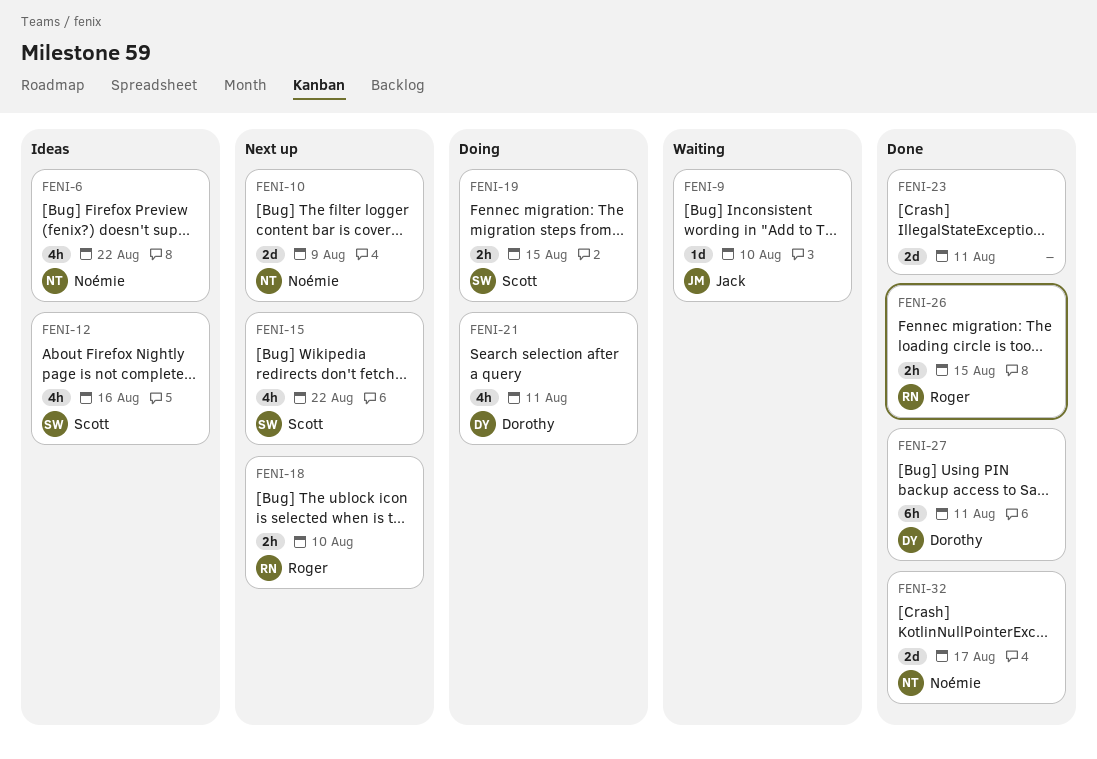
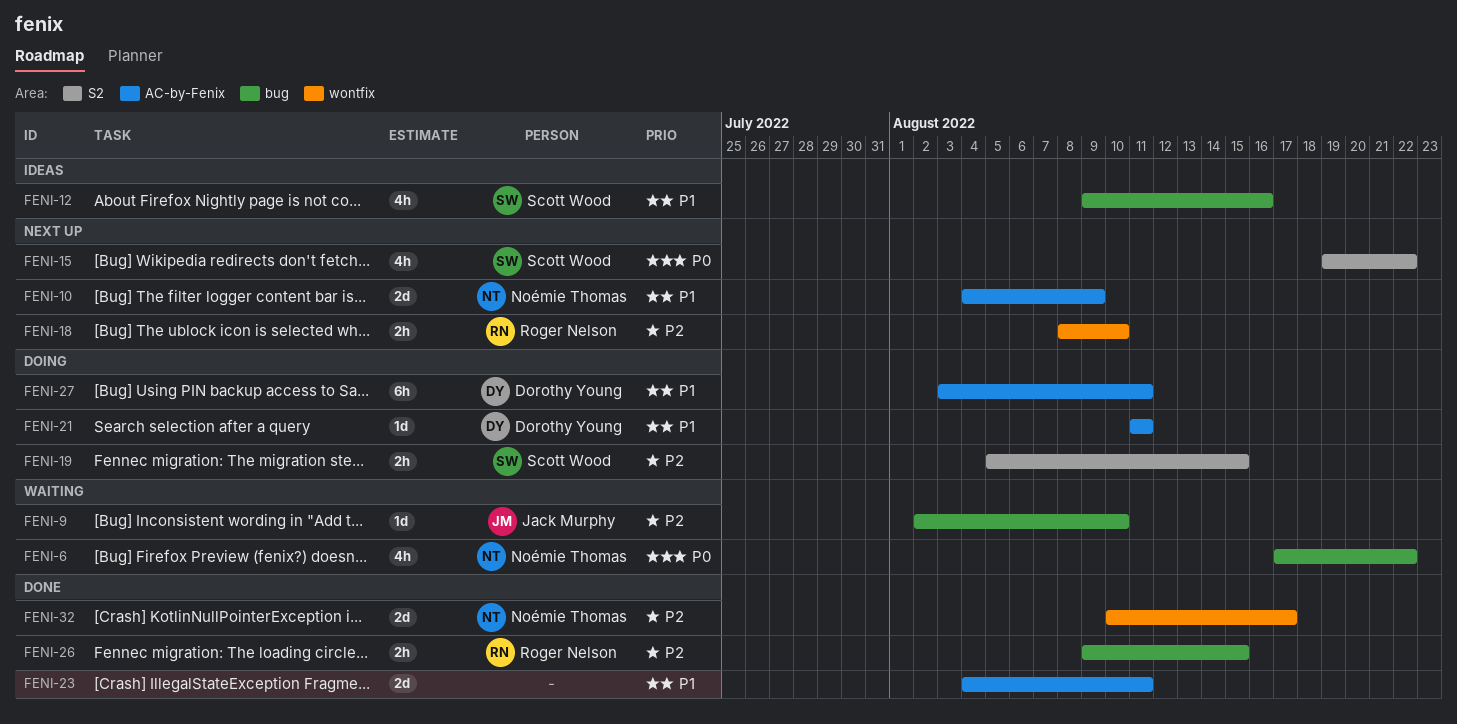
FENI-6, status: Ideas -> Waiting
FENI-21, estimate: 4h -> 1d
FENI-27, status: Done -> Doing

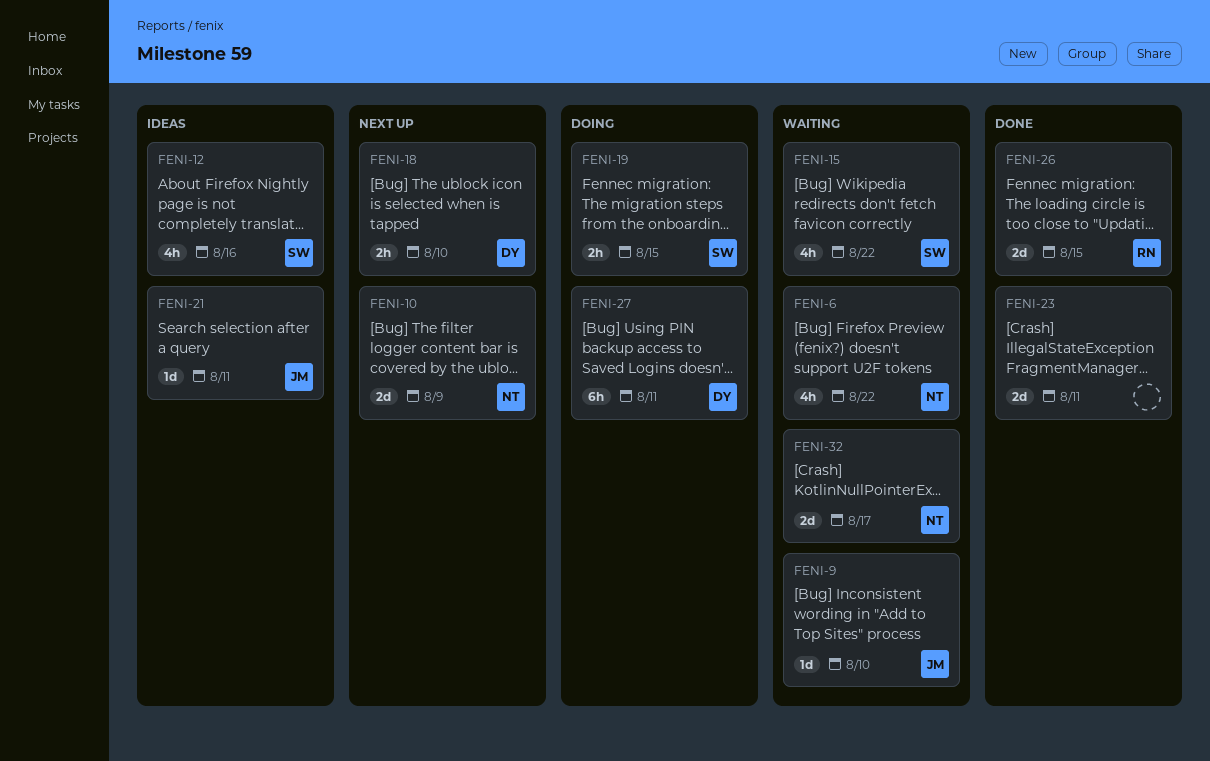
FENI-15, status: Next up -> Waiting
FENI-18, owner: Roger Nelson -> Dorothy Young
FENI-21, status: Doing -> Ideas
FENI-21, owner: Dorothy Young -> Jack Murphy
FENI-26, estimate: 2h -> 2d
FENI-32, status: Done -> Waiting

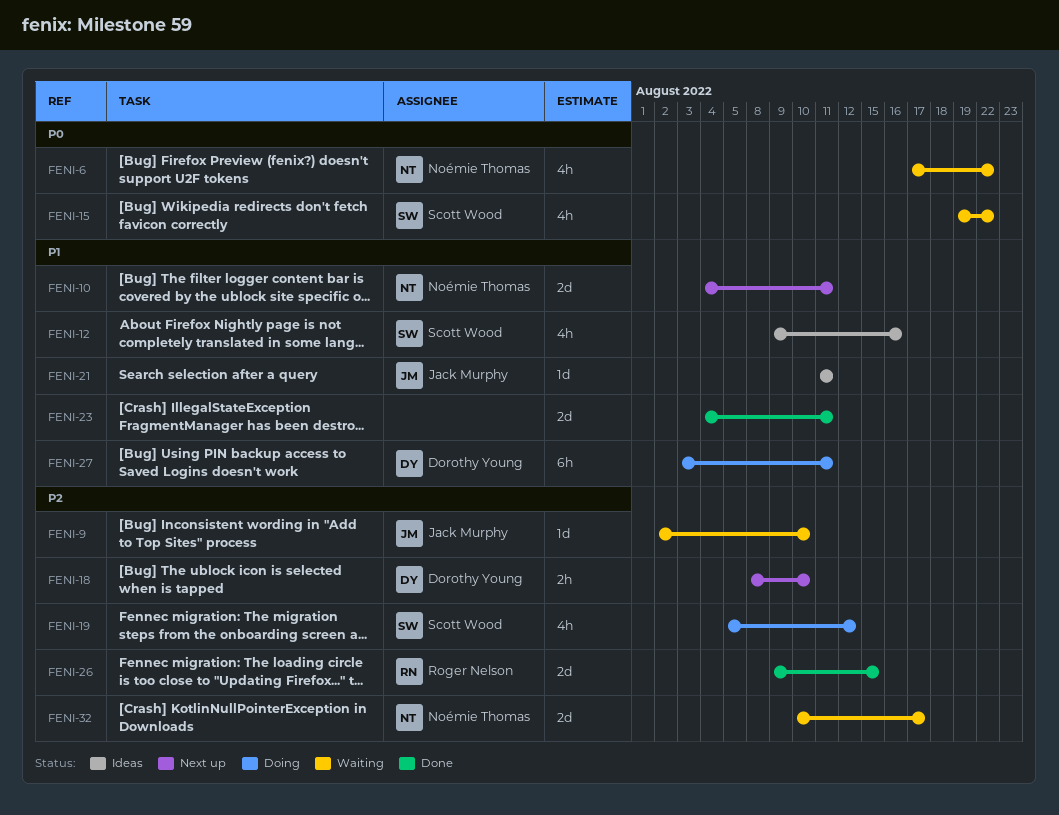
FENI-10, due: Aug 9 -> Aug 11
FENI-19, estimate: 2h -> 4h
FENI-19, due: Aug 15 -> Aug 12

